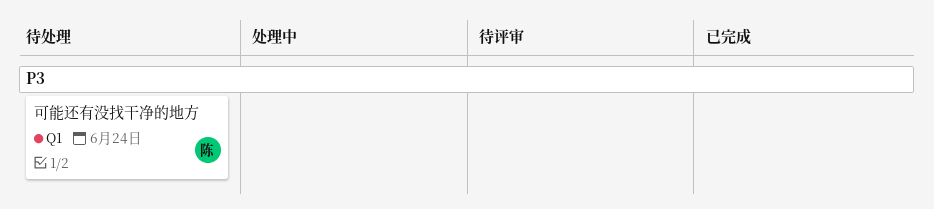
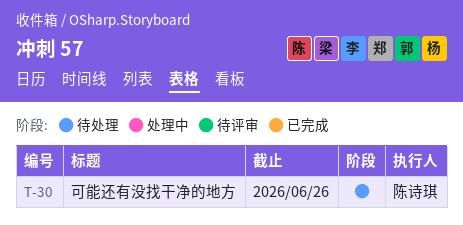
可能还有没找干净的地方, due: Jun 24 -> Jun 26

